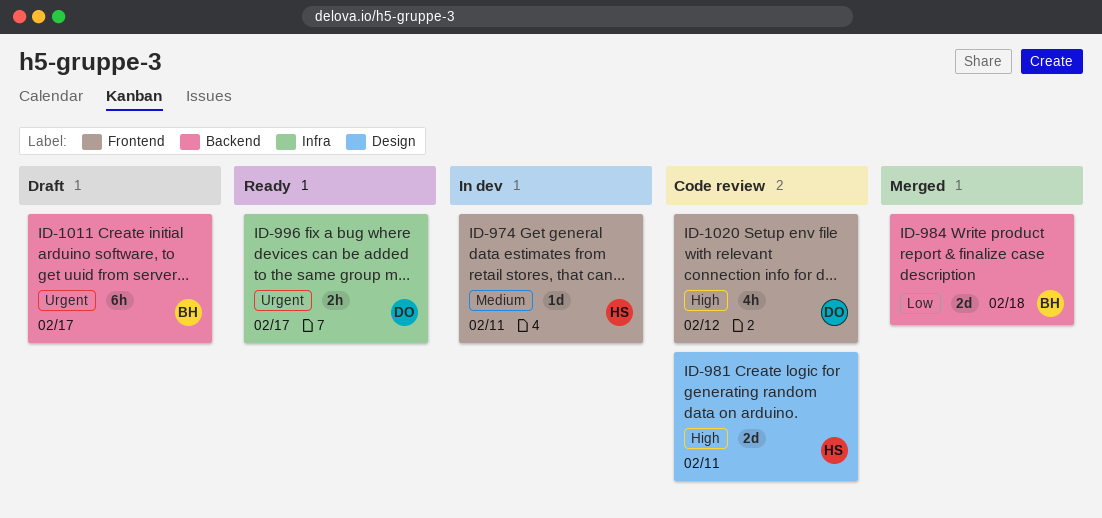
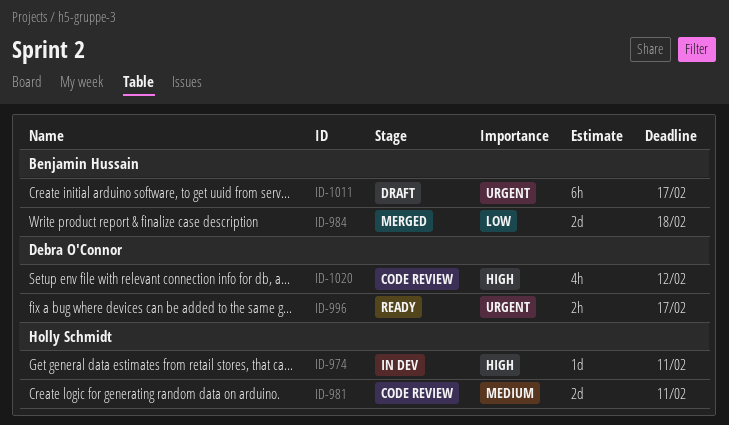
ID-974, priority: Medium -> High
ID-981, priority: High -> Medium

